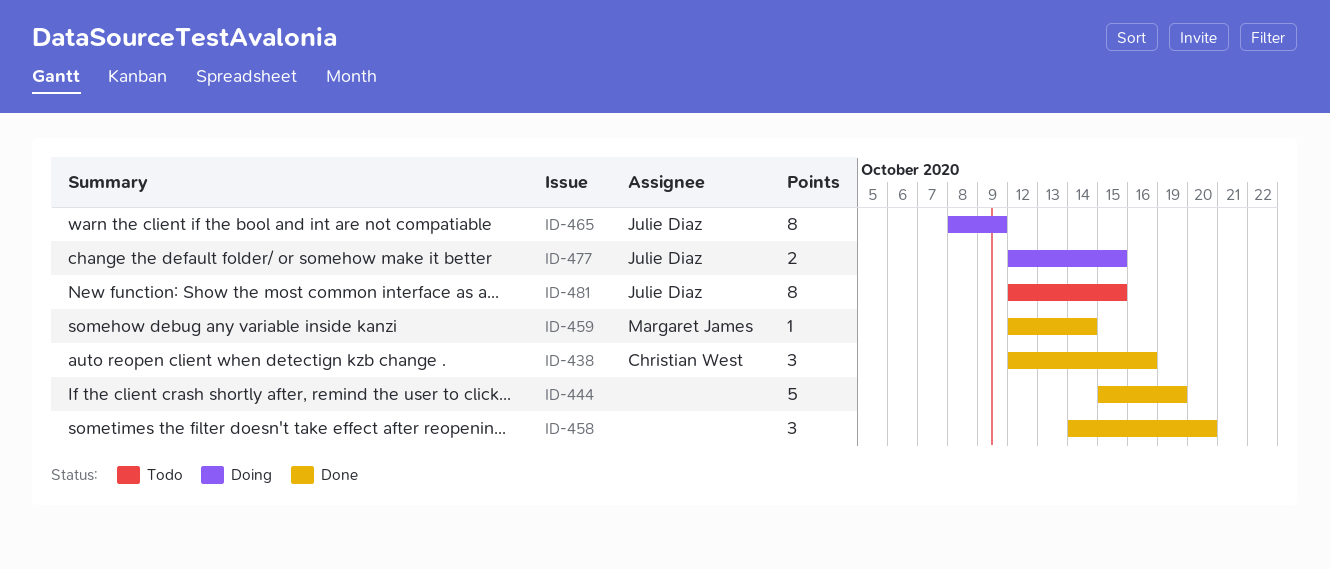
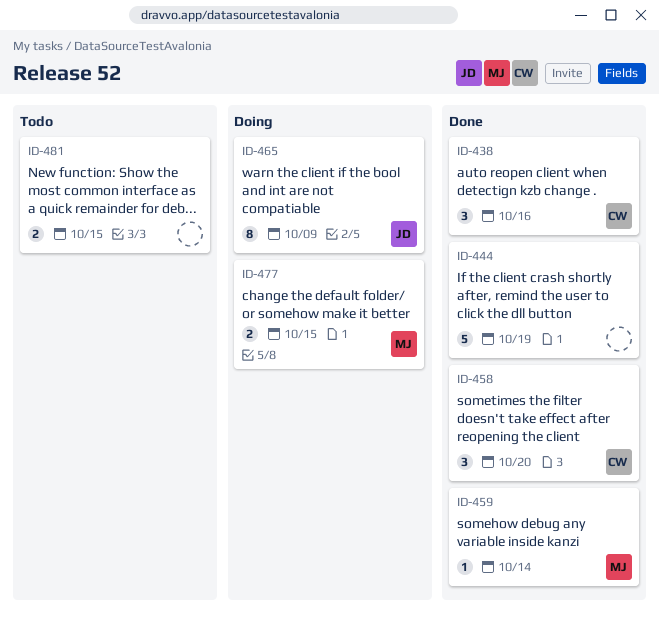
ID-458, owner: none -> Christian West
ID-477, owner: Julie Diaz -> Margaret James
ID-481, owner: Julie Diaz -> none
ID-481, estimate: 8 -> 2

